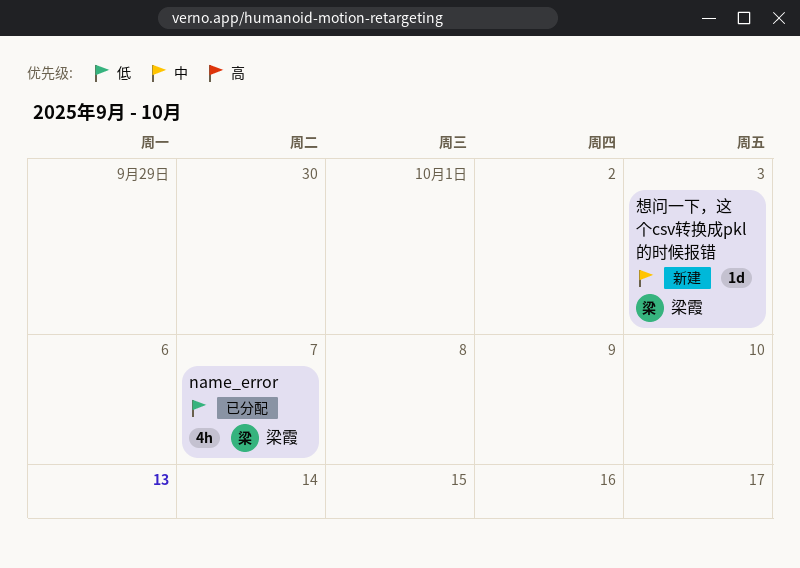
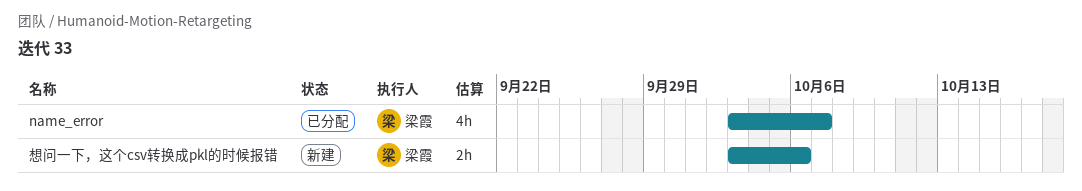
想问一下，这个csv转换成pkl的时候报错, estimate: 1d -> 2h
想问一下，这个csv转换成pkl的时候报错, due: Oct 3 -> Oct 6

